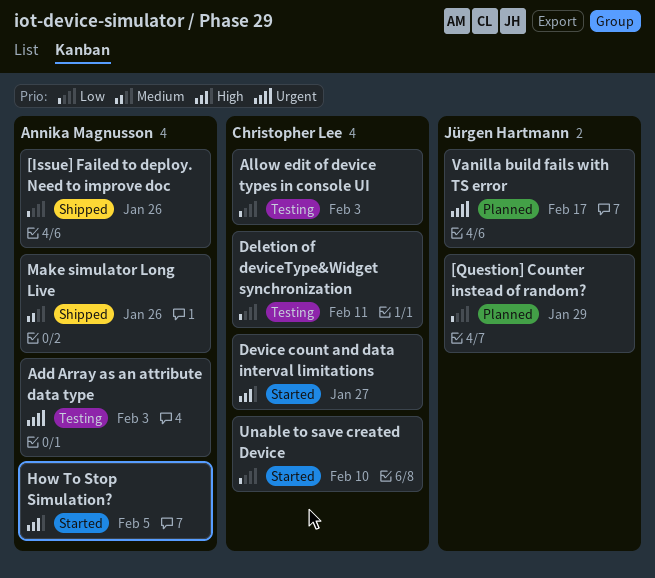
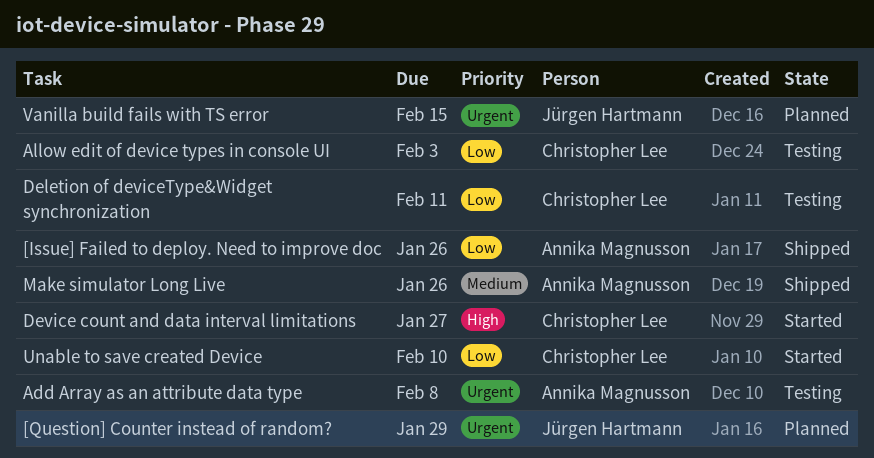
[Question] Counter instead of random?, priority: Low -> Urgent
Add Array as an attribute data type, due: Feb 3 -> Feb 8
How To Stop Simulation?: present -> none
Vanilla build fails with TS error, due: Feb 17 -> Feb 15

